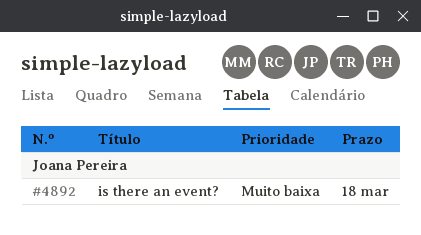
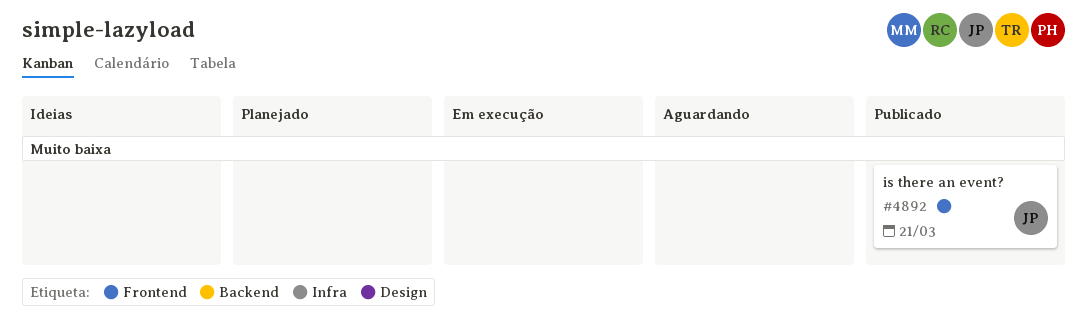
#4892, due: Mar 18 -> Mar 21

